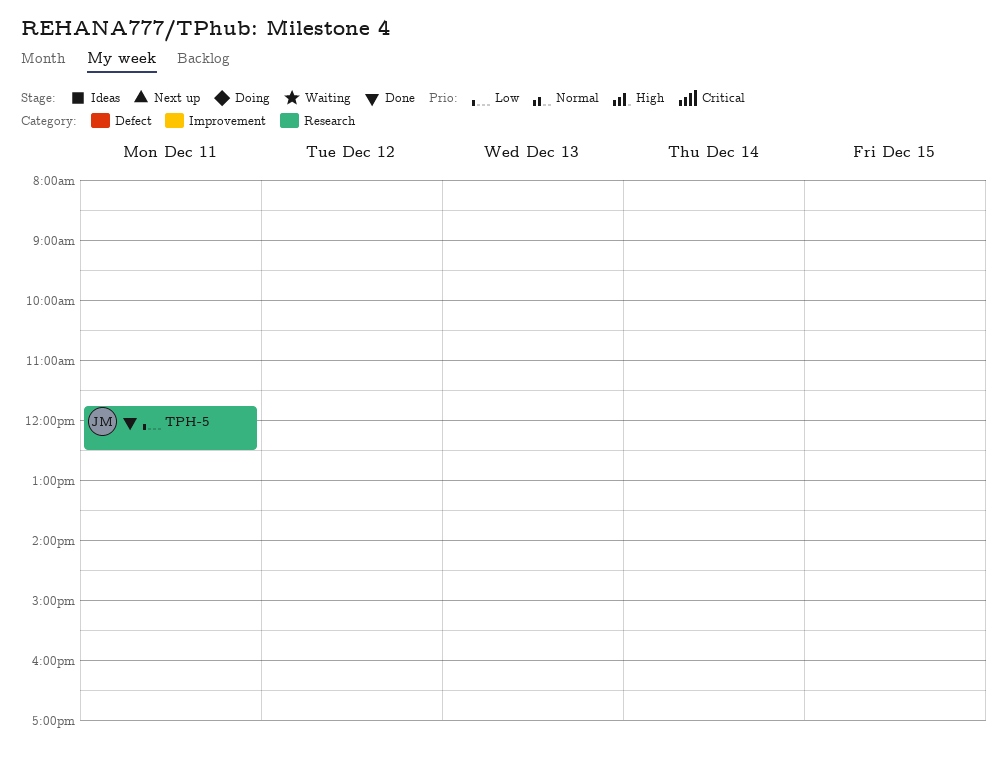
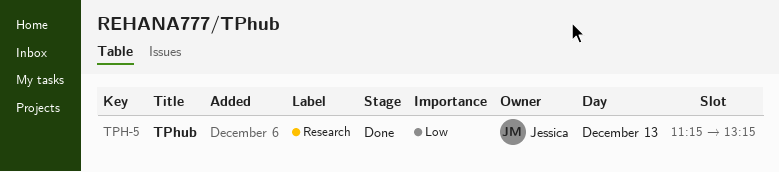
TPH-5, day: Dec 11 -> Dec 13
TPH-5, begins: 11:45 -> 11:15
TPH-5, ends: 12:30 -> 13:15

